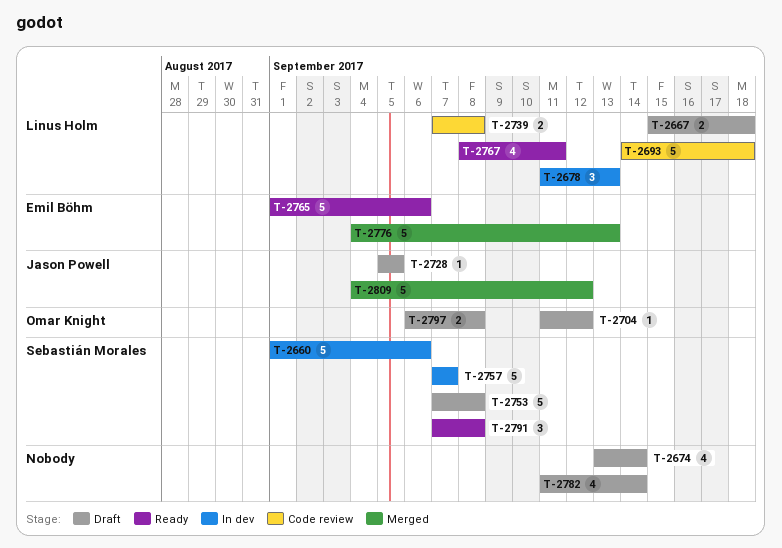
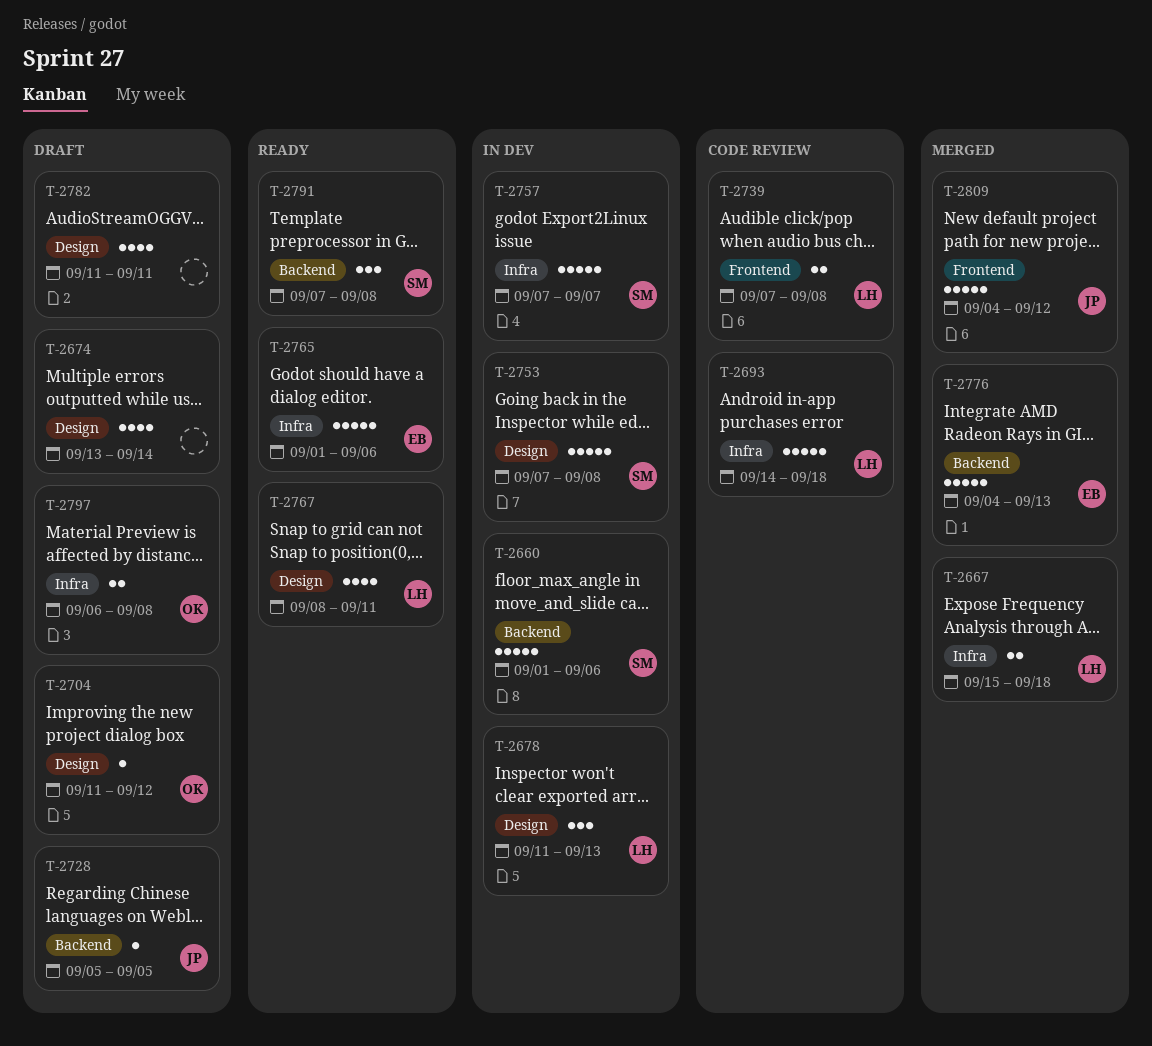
T-2667, status: Draft -> Merged
T-2753, status: Draft -> In dev
T-2782, due: Sep 14 -> Sep 11

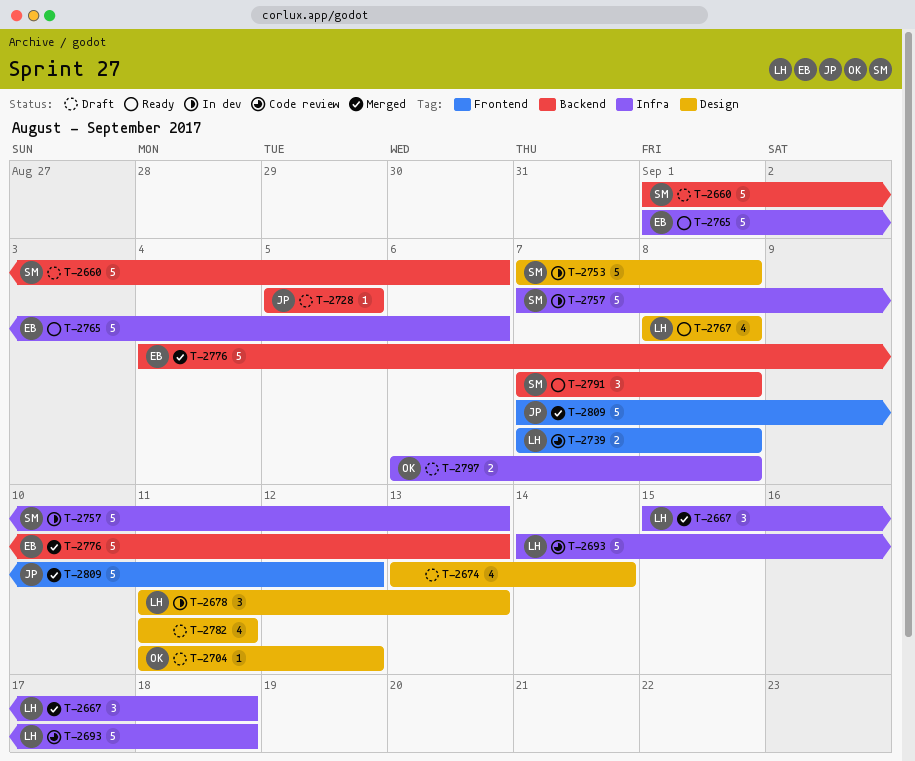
T-2660, status: In dev -> Draft
T-2667, estimate: 2 -> 3
T-2757, due: Sep 7 -> Sep 13
T-2767, due: Sep 11 -> Sep 8
T-2809, start: Sep 4 -> Sep 7

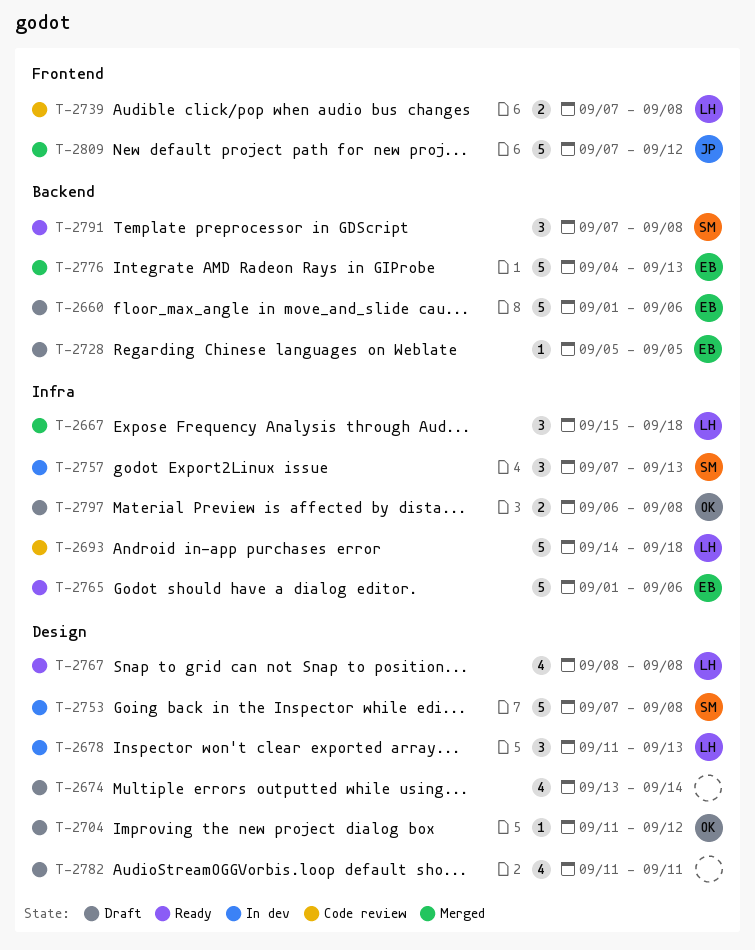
T-2660, owner: SM -> EB
T-2728, owner: JP -> EB
T-2757, estimate: 5 -> 3

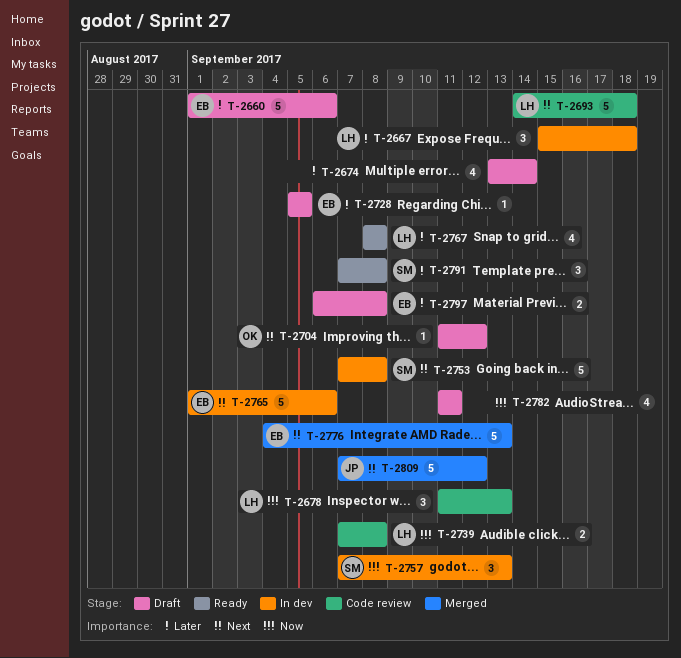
T-2667, status: Merged -> In dev
T-2678, status: In dev -> Code review
T-2765, status: Ready -> In dev
T-2797, owner: OK -> EB

